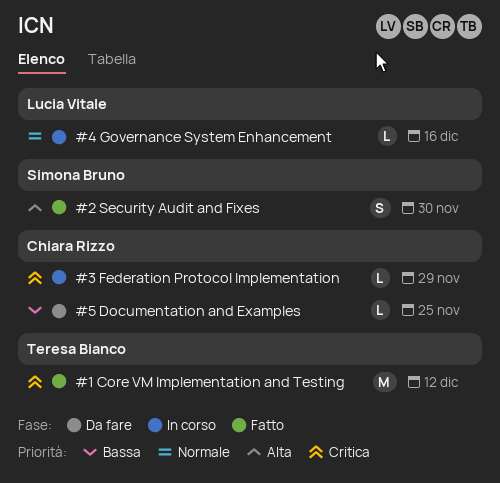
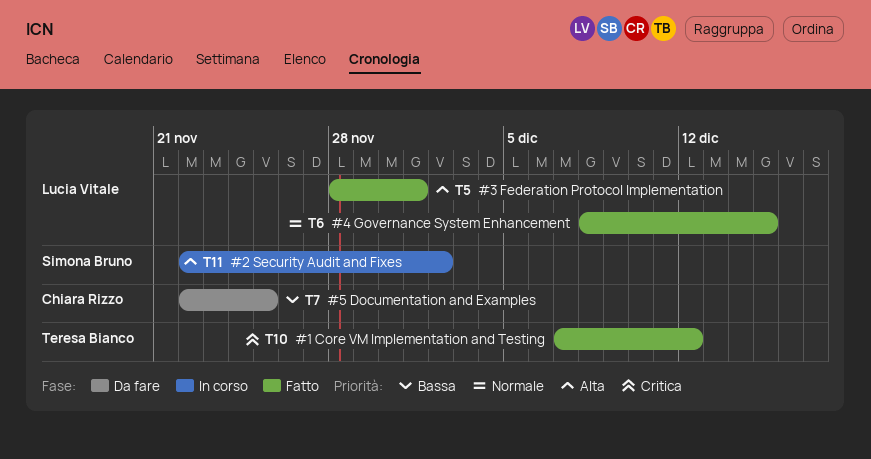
#2 Security Audit and Fixes, status: Fatto -> In corso
#2 Security Audit and Fixes, due: Nov 30 -> Dec 2
#3 Federation Protocol Implementation, status: In corso -> Fatto
#3 Federation Protocol Implementation, owner: Chiara Rizzo -> Lucia Vitale
#3 Federation Protocol Implementation, priority: Critica -> Alta
#3 Federation Protocol Implementation, due: Nov 29 -> Dec 1
#4 Governance System Enhancement, status: In corso -> Fatto
#4 Governance System Enhancement, due: Dec 16 -> Dec 15

